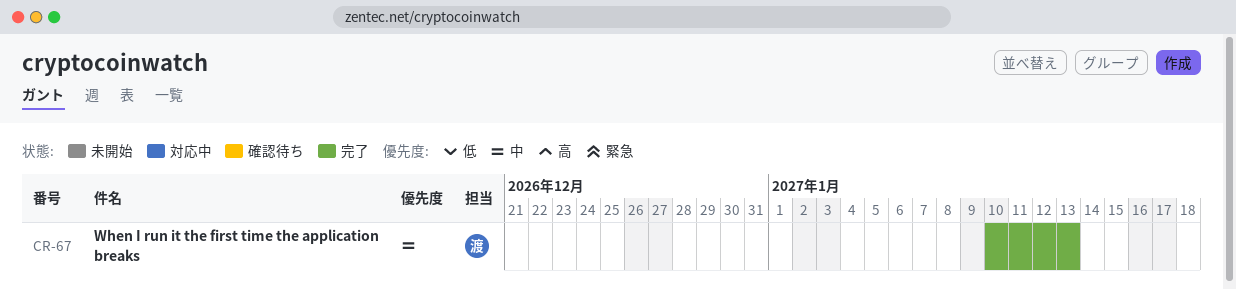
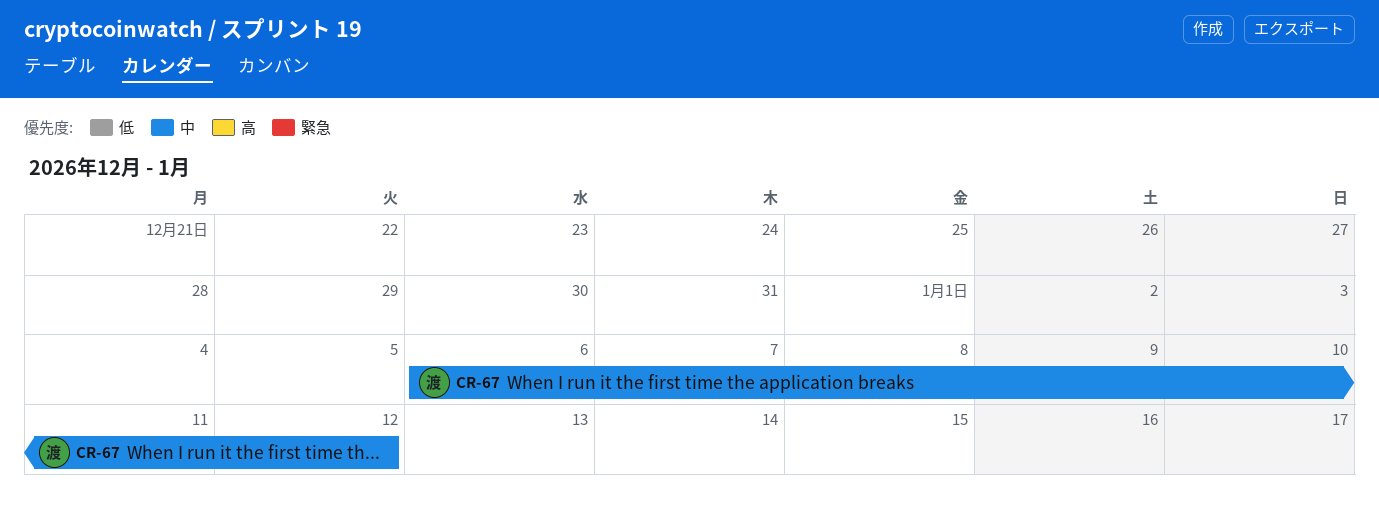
CR-67, start: Jan 10 -> Jan 6
CR-67, due: Jan 13 -> Jan 12

